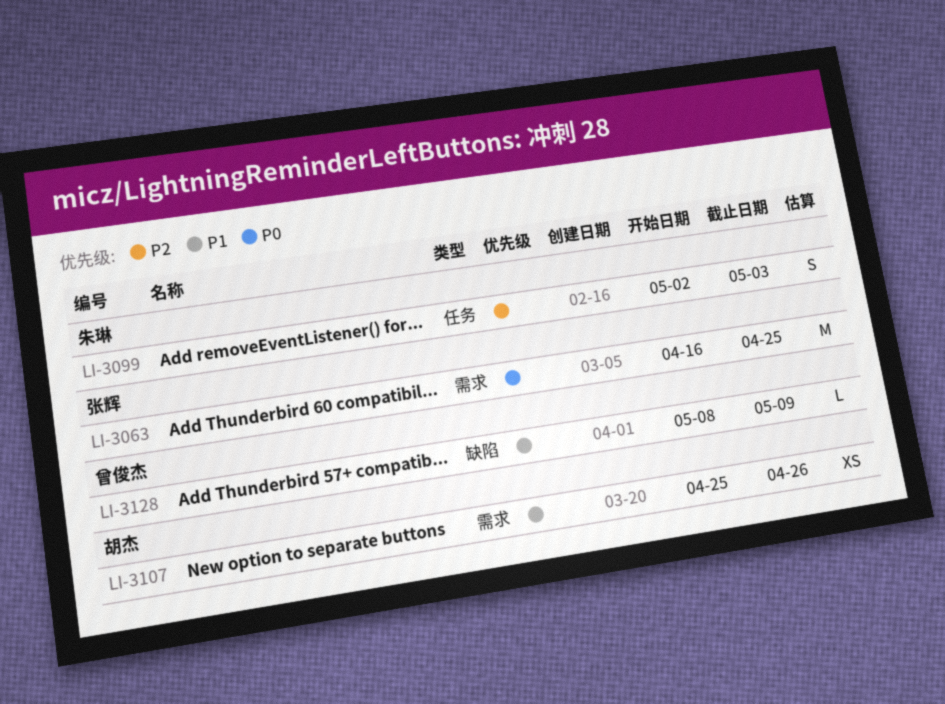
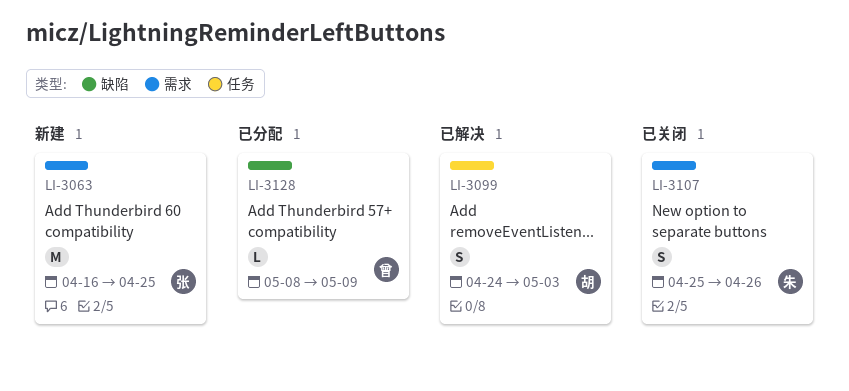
LI-3099, owner: 朱琳 -> 胡杰
LI-3099, start: May 2 -> Apr 24
LI-3107, owner: 胡杰 -> 朱琳
LI-3107, estimate: XS -> S

